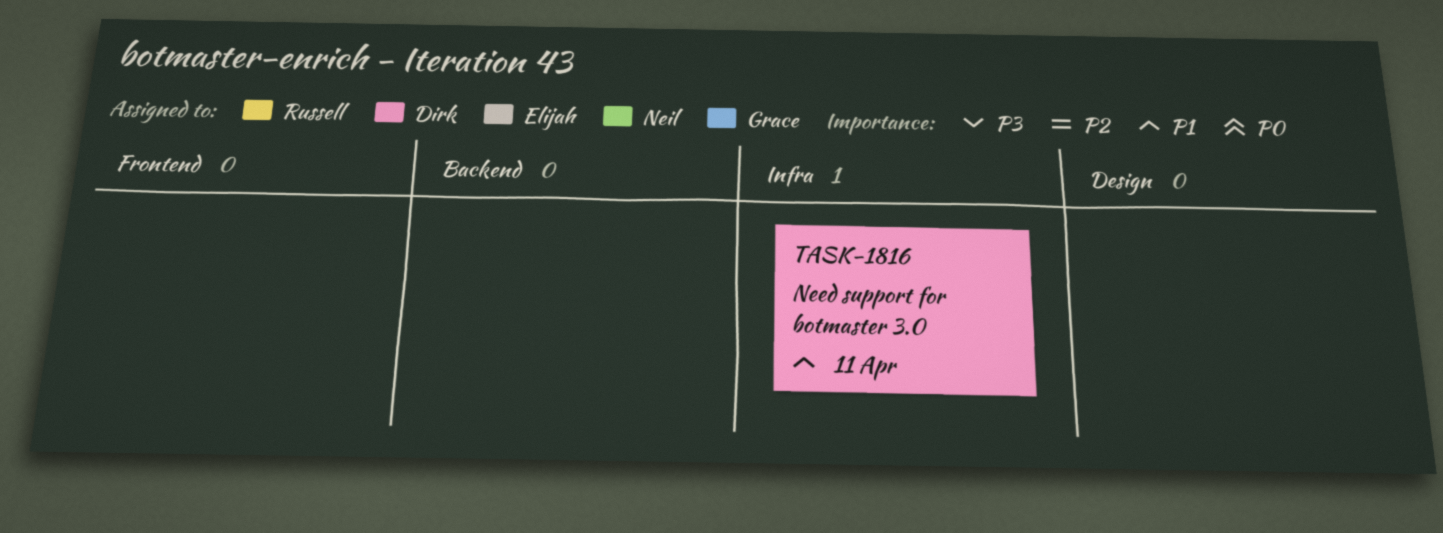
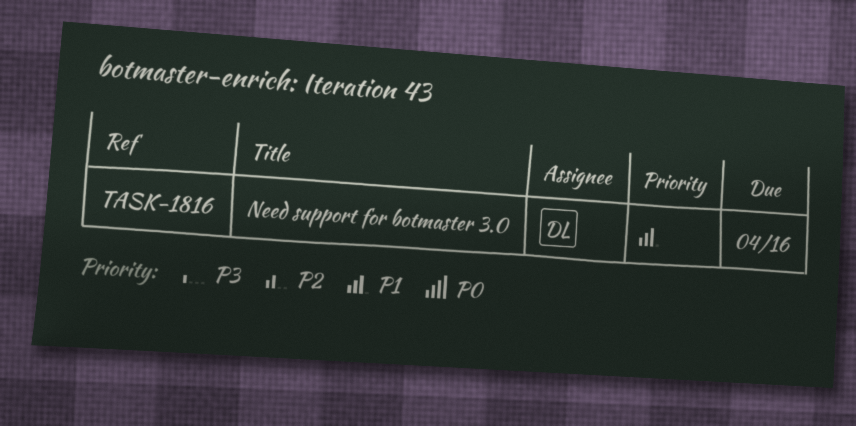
TASK-1816, due: Apr 11 -> Apr 16

